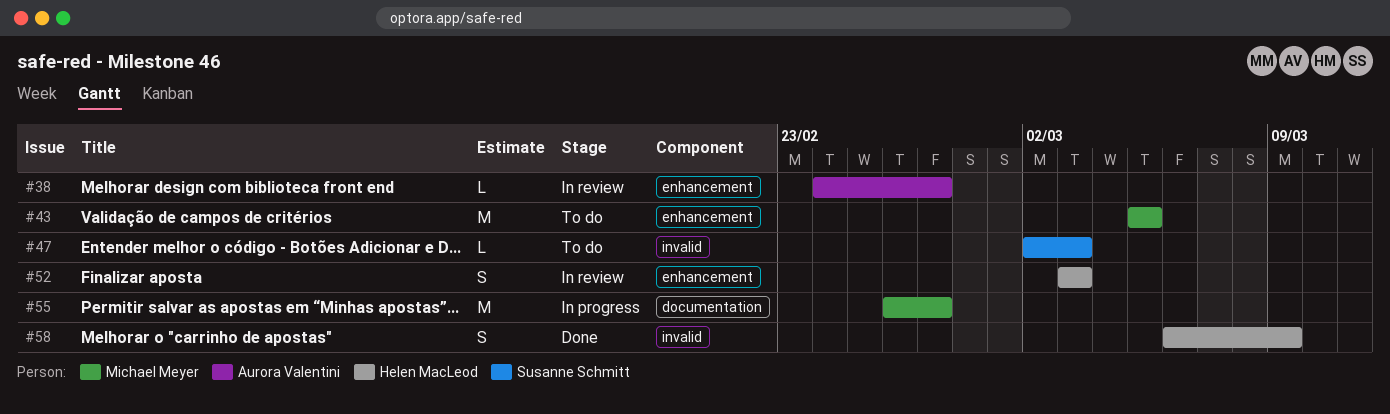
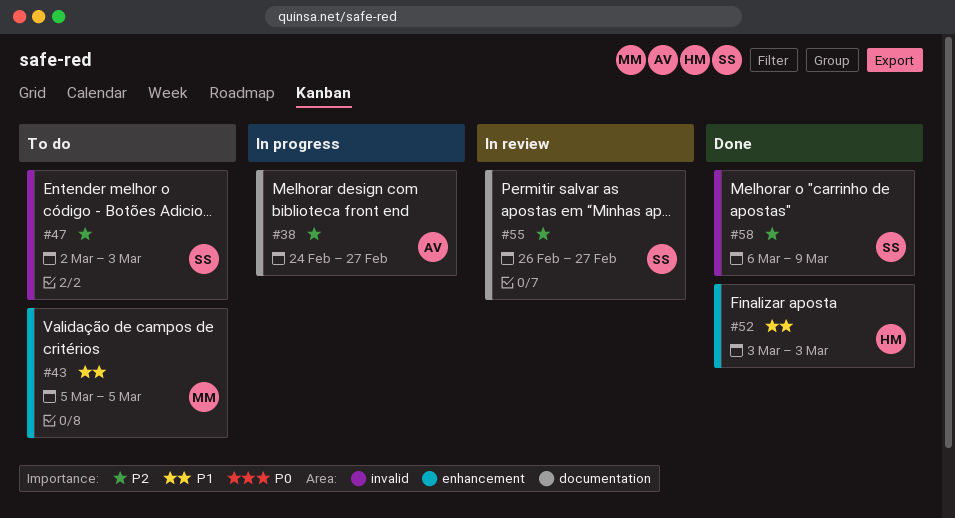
#38, status: In review -> In progress
#38, label: enhancement -> documentation
#52, status: In review -> Done
#55, status: In progress -> In review
#55, owner: Michael Meyer -> Susanne Schmitt
#58, owner: Helen MacLeod -> Susanne Schmitt

